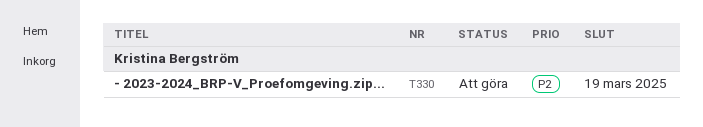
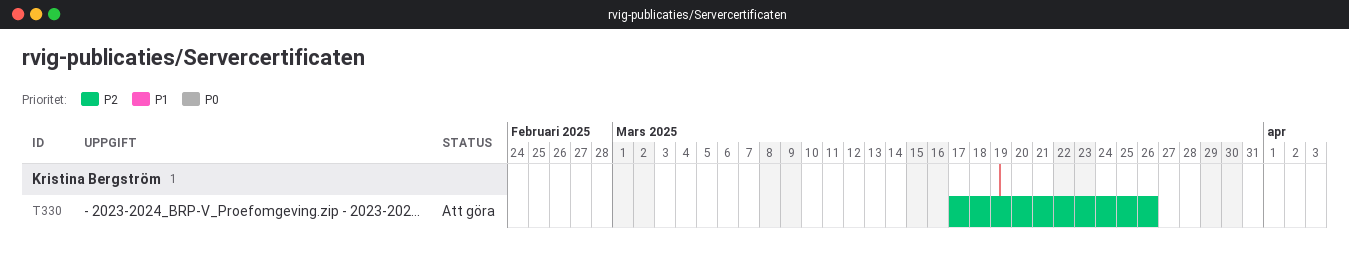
T330, due: Mar 19 -> Mar 26

